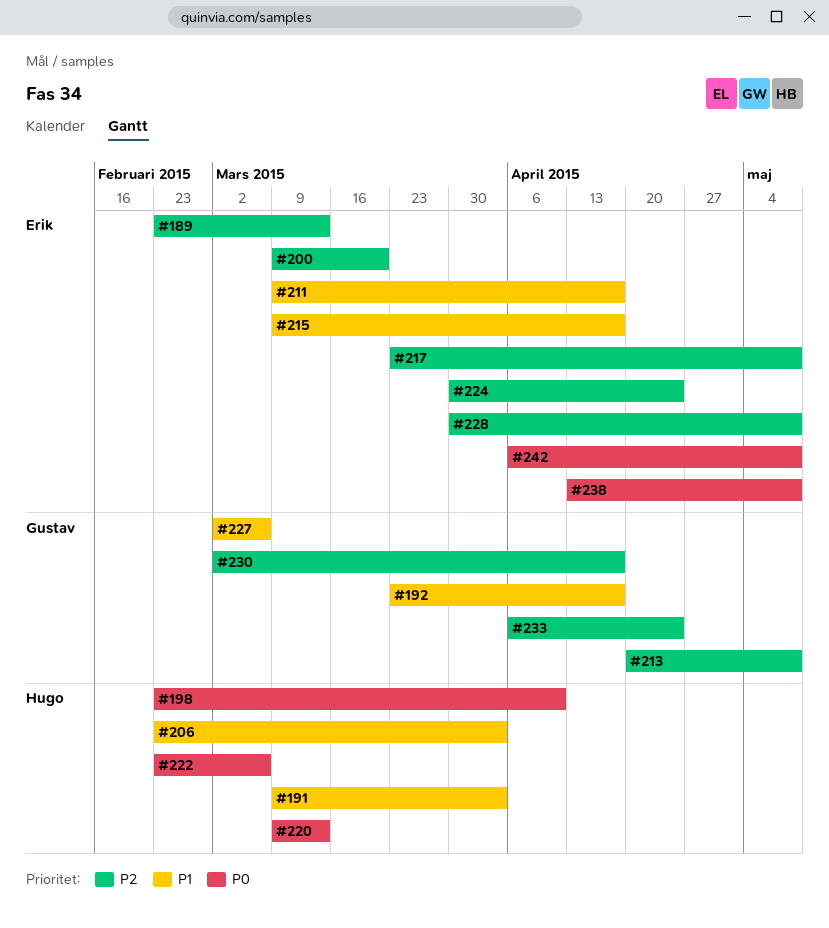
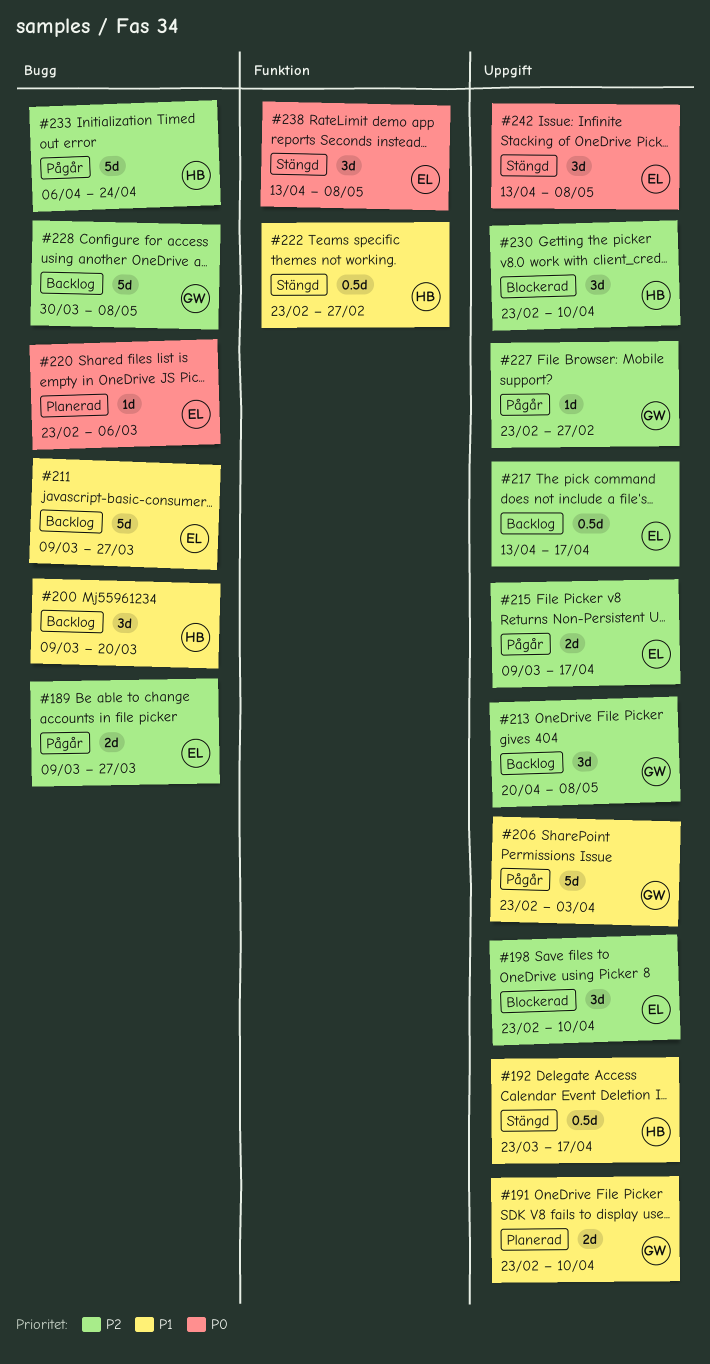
#189, start: Feb 23 -> Mar 9
#189, due: Mar 13 -> Mar 27
#191, owner: Hugo -> Gustav
#191, start: Mar 9 -> Feb 23
#191, due: Apr 3 -> Apr 10
#192, owner: Gustav -> Hugo
#198, owner: Hugo -> Erik
#198, priority: P0 -> P2
#200, owner: Erik -> Hugo
#200, priority: P2 -> P1
#206, owner: Hugo -> Gustav
#211, due: Apr 17 -> Mar 27
#215, priority: P1 -> P2
#217, start: Mar 23 -> Apr 13
#217, due: May 8 -> Apr 17
#220, owner: Hugo -> Erik
#220, start: Mar 9 -> Feb 23
#220, due: Mar 13 -> Mar 6
#222, priority: P0 -> P1
#222, due: Mar 6 -> Feb 27
#224: present -> none
#227, priority: P1 -> P2
#227, start: Mar 2 -> Feb 23
#227, due: Mar 6 -> Feb 27
#228, owner: Erik -> Gustav
#230, owner: Gustav -> Hugo
#230, start: Mar 2 -> Feb 23
#230, due: Apr 17 -> Apr 10
#233, owner: Gustav -> Hugo
#242, start: Apr 6 -> Apr 13

